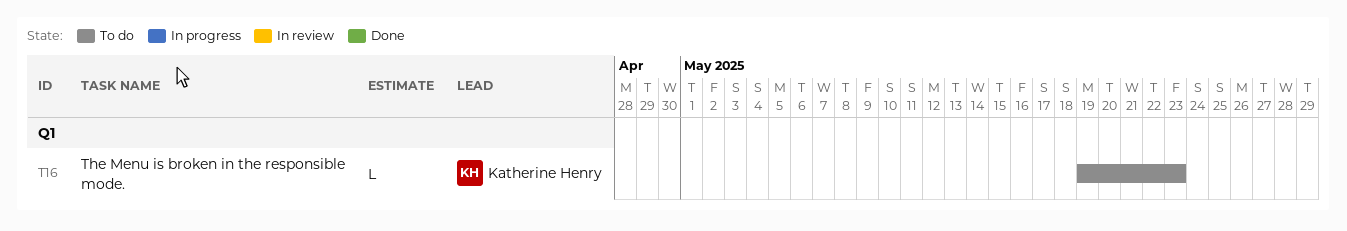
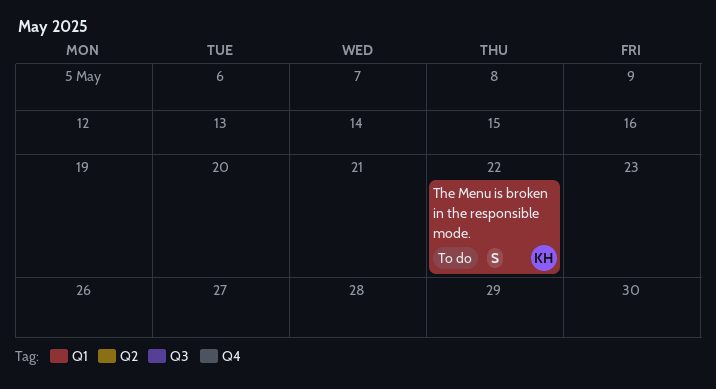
The Menu is broken in the responsible mode., estimate: L -> S
The Menu is broken in the responsible mode., due: May 23 -> May 22

